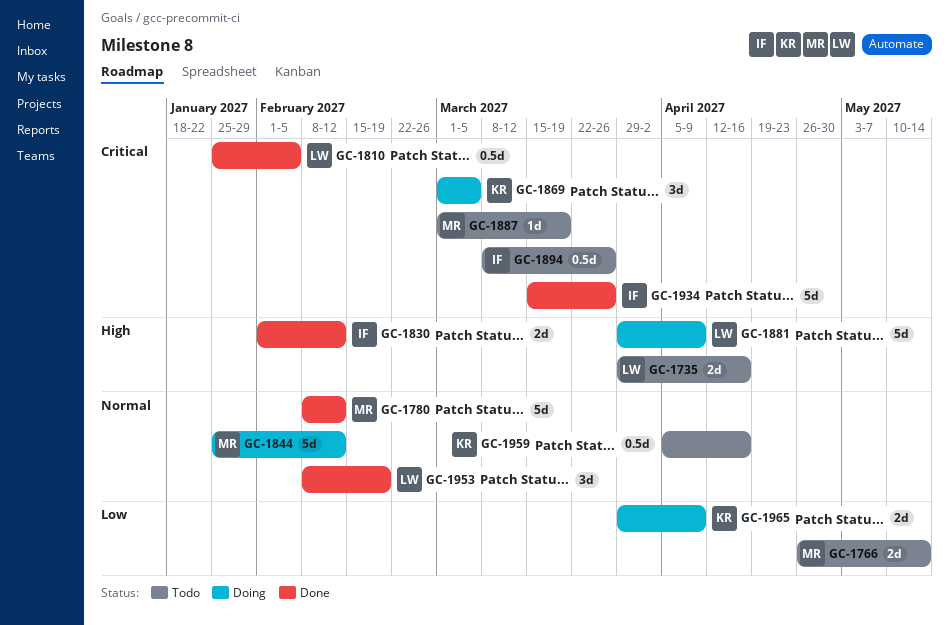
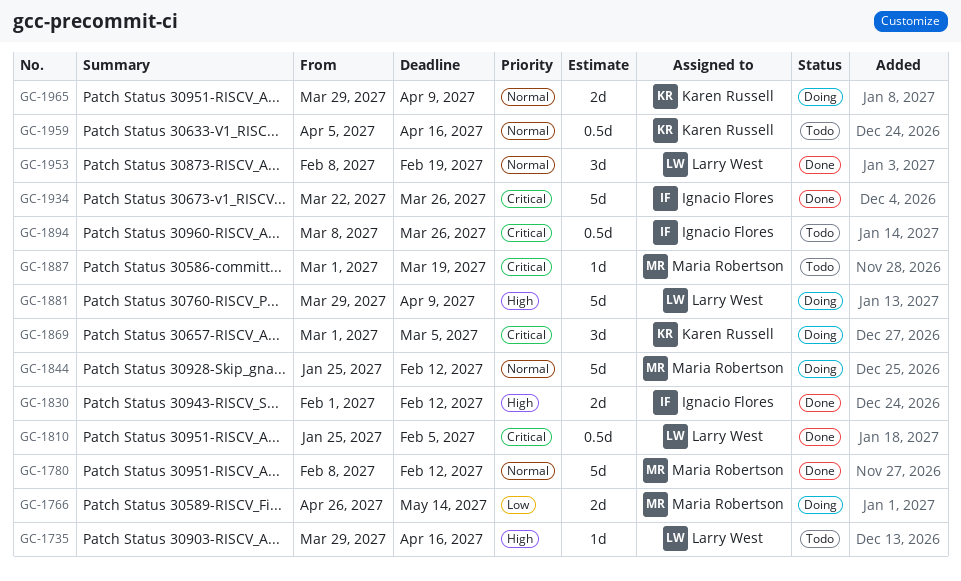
GC-1735, estimate: 2d -> 1d
GC-1766, status: Todo -> Doing
GC-1934, start: Mar 15 -> Mar 22
GC-1965, priority: Low -> Normal

